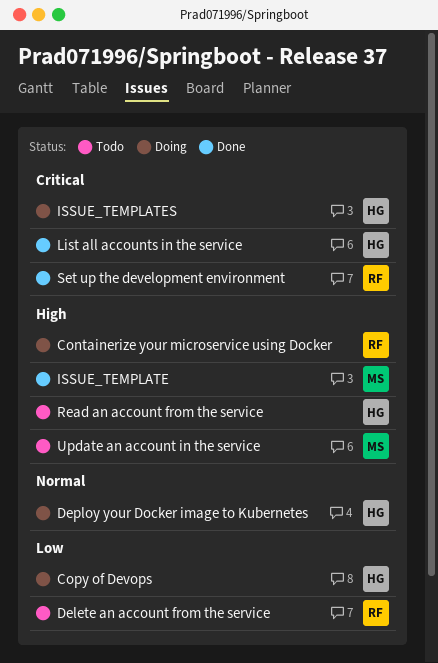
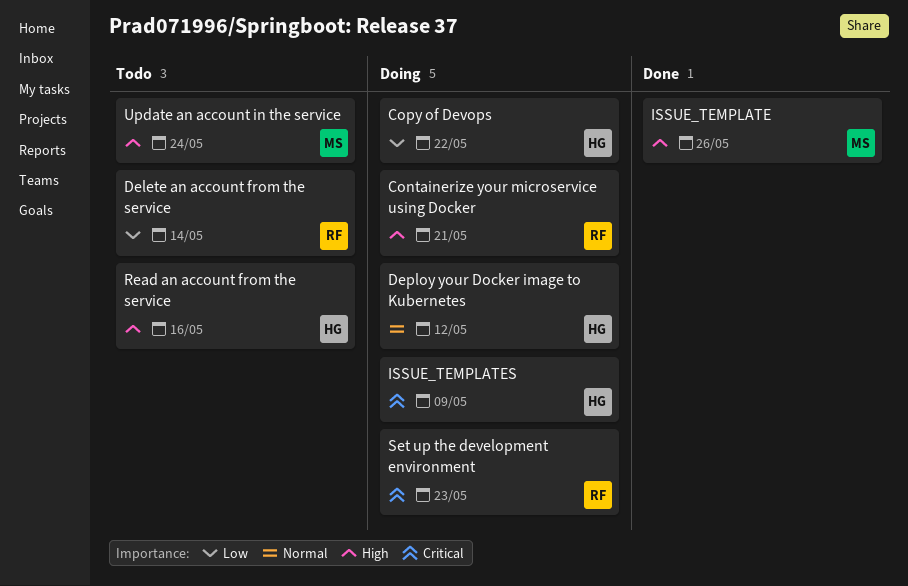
List all accounts in the service: present -> none
Set up the development environment, status: Done -> Doing

